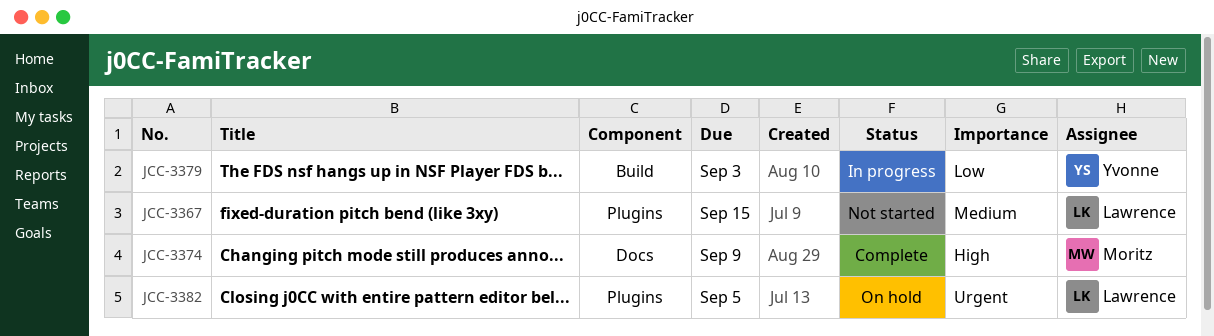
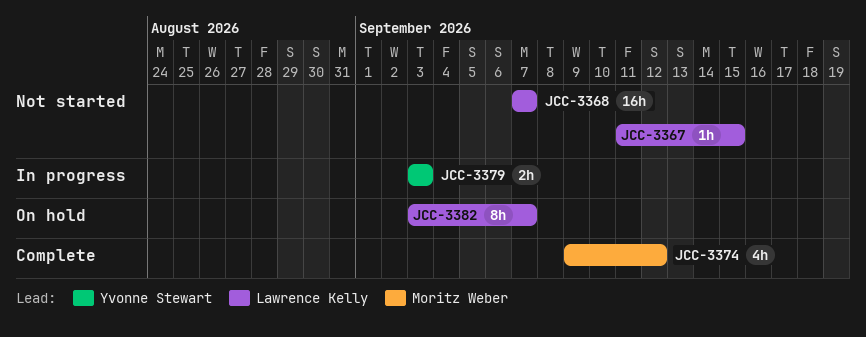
JCC-3368: none -> present
JCC-3374, due: Sep 9 -> Sep 12
JCC-3382, due: Sep 5 -> Sep 7

